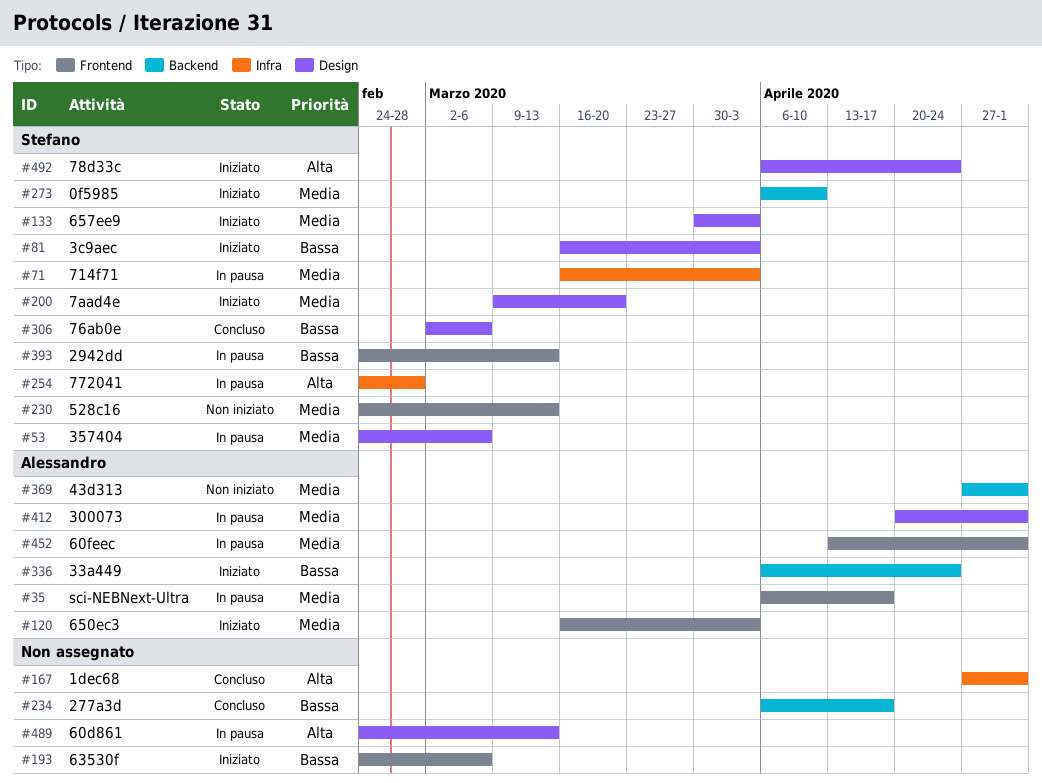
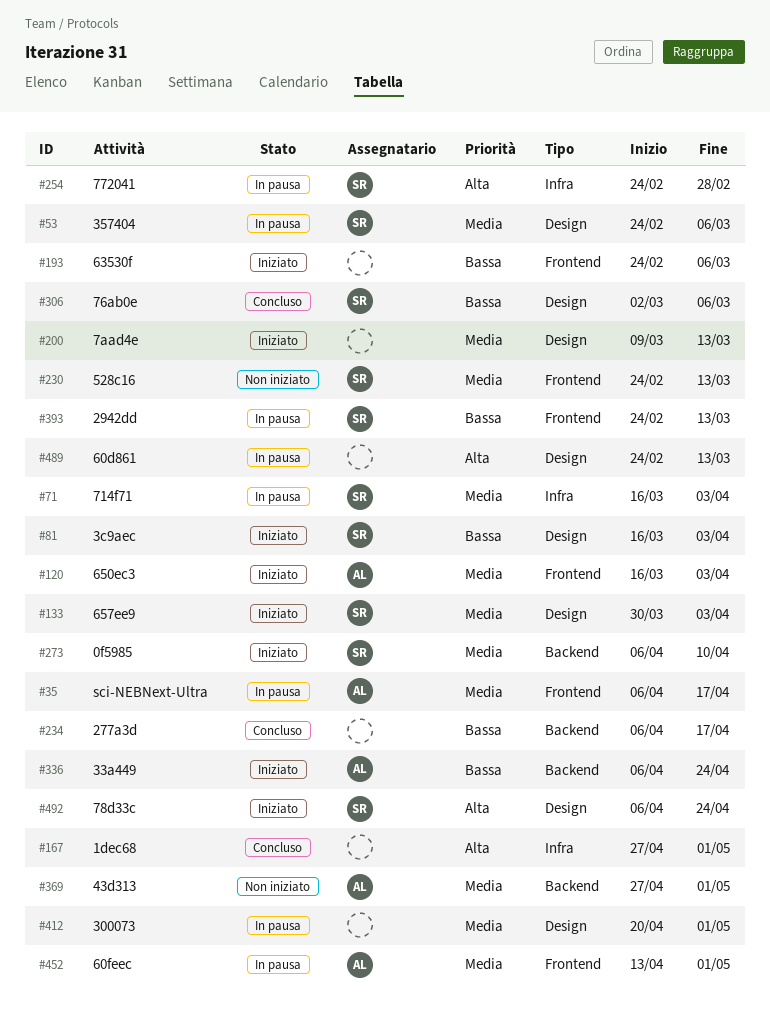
#200, owner: Stefano -> none
#200, due: Mar 20 -> Mar 13
#412, owner: Alessandro -> none

